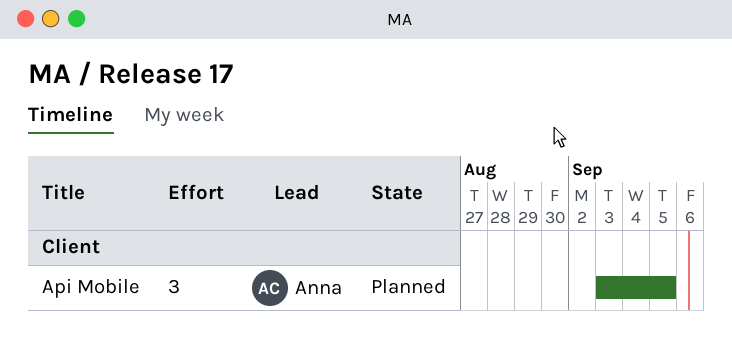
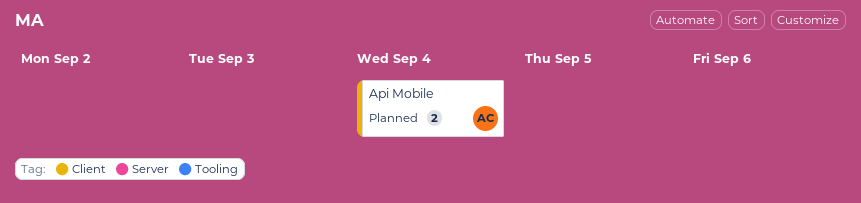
Api Mobile, estimate: 3 -> 2
Api Mobile, due: Sep 5 -> Sep 4

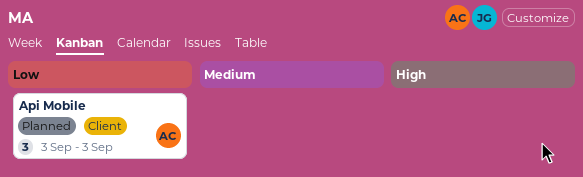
Api Mobile, estimate: 2 -> 3
Api Mobile, due: Sep 4 -> Sep 3

